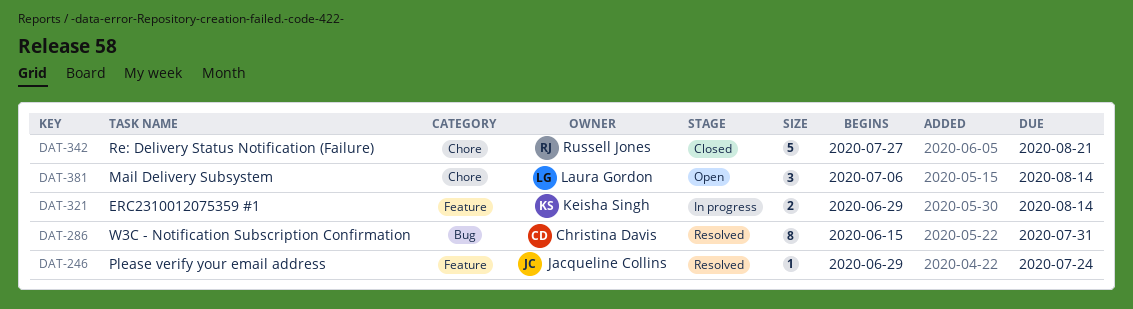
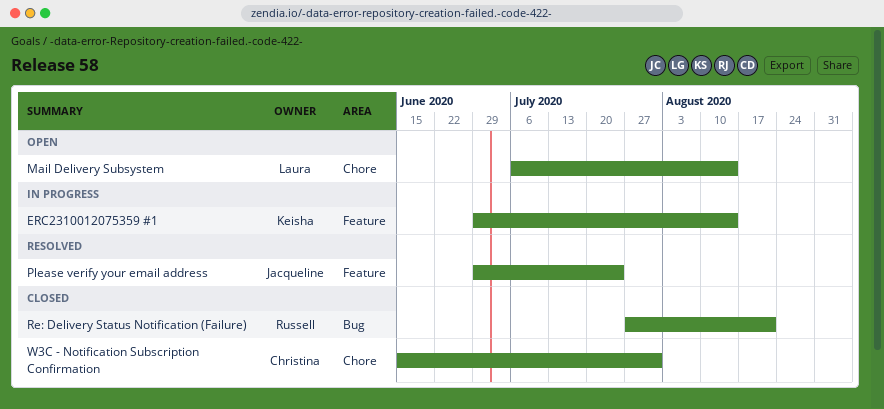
Re: Delivery Status Notification (Failure), label: Chore -> Bug
W3C - Notification Subscription Confirmation, status: Resolved -> Closed
W3C - Notification Subscription Confirmation, label: Bug -> Chore

